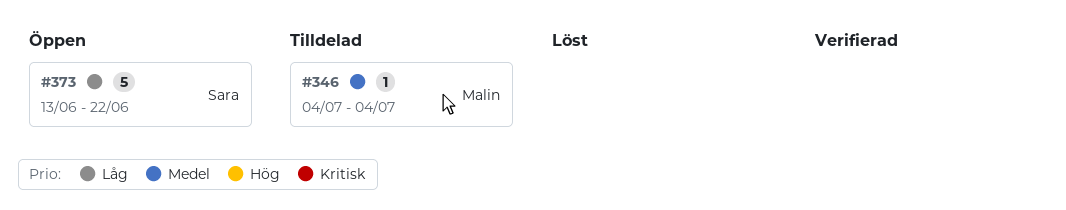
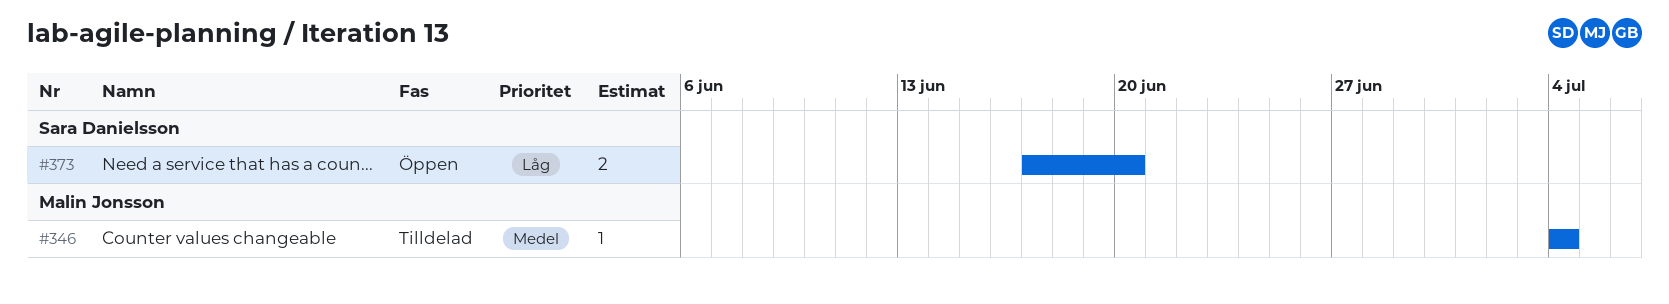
#373, estimate: 5 -> 2
#373, start: Jun 13 -> Jun 17
#373, due: Jun 22 -> Jun 20

